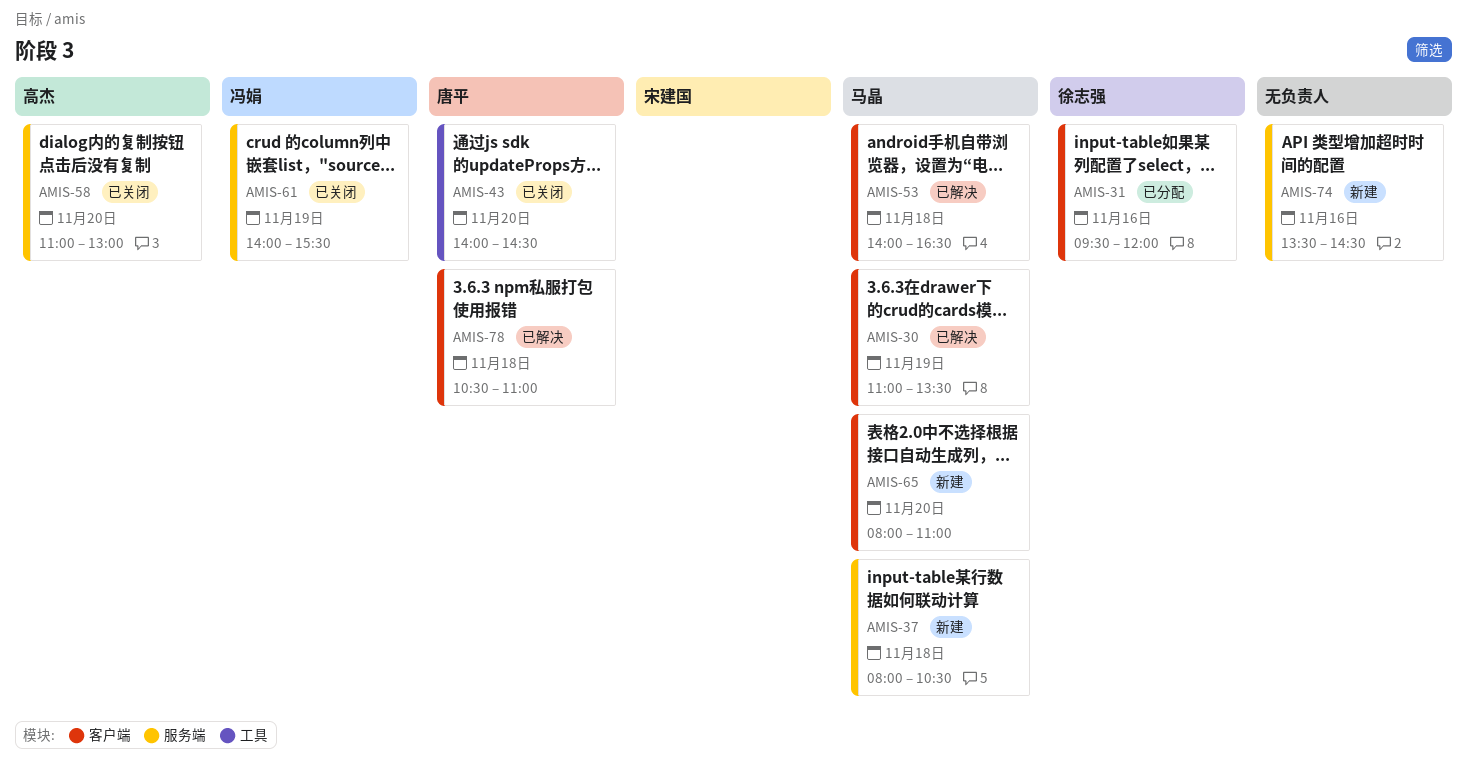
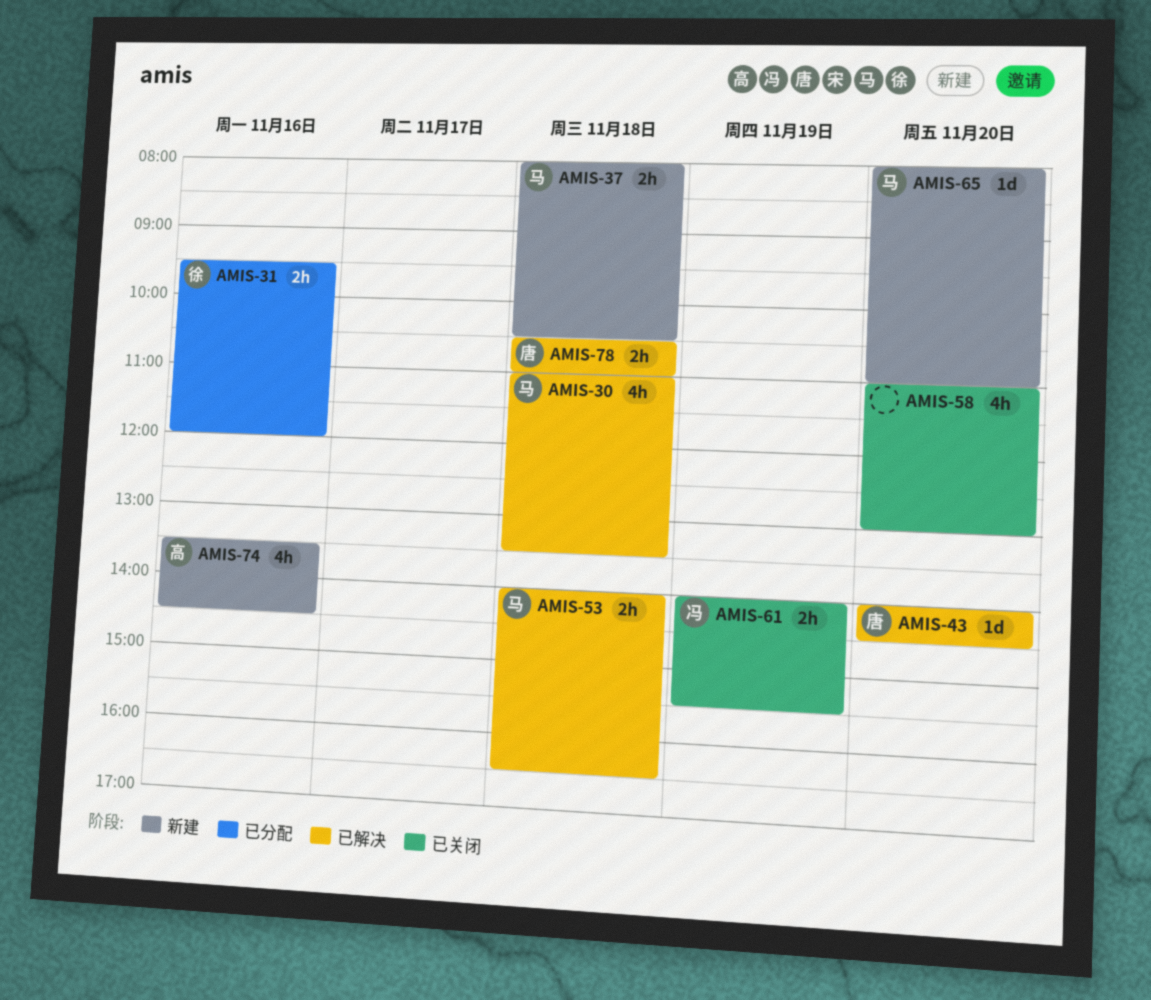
AMIS-30, day: Nov 19 -> Nov 18
AMIS-43, status: 已关闭 -> 已解决
AMIS-58, owner: 高杰 -> none
AMIS-74, owner: none -> 高杰

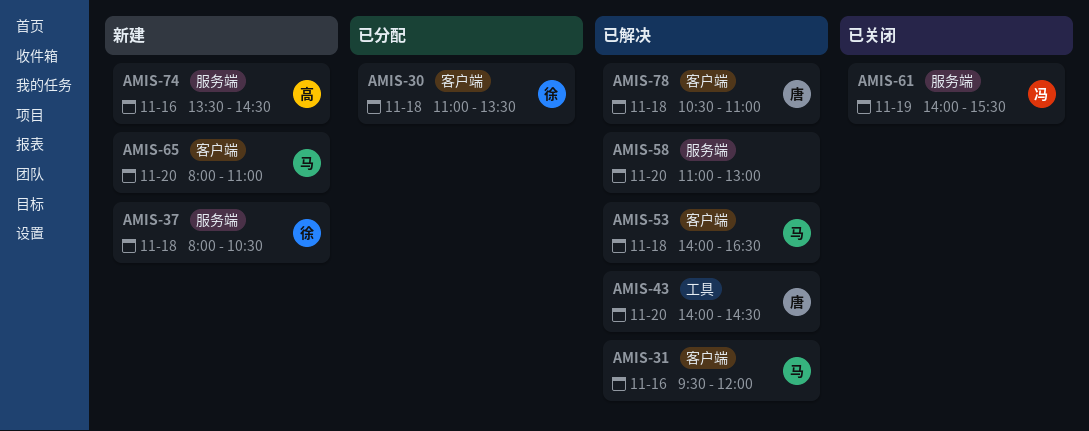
AMIS-30, status: 已解决 -> 已分配
AMIS-30, owner: 马 -> 徐
AMIS-31, status: 已分配 -> 已解决
AMIS-31, owner: 徐 -> 马
AMIS-37, owner: 马 -> 徐
AMIS-58, status: 已关闭 -> 已解决

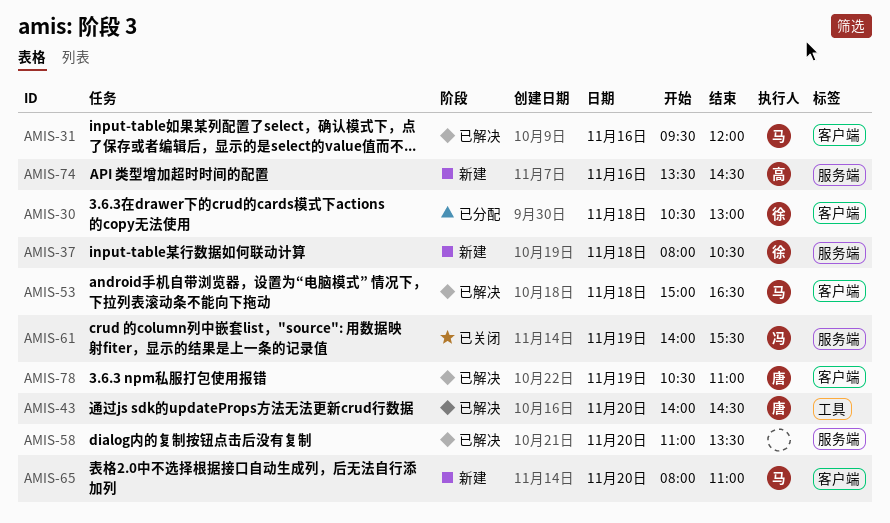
AMIS-30, begins: 11:00 -> 10:30
AMIS-30, ends: 13:30 -> 13:00
AMIS-53, begins: 14:00 -> 15:00
AMIS-58, ends: 13:00 -> 13:30
AMIS-78, day: Nov 18 -> Nov 19

